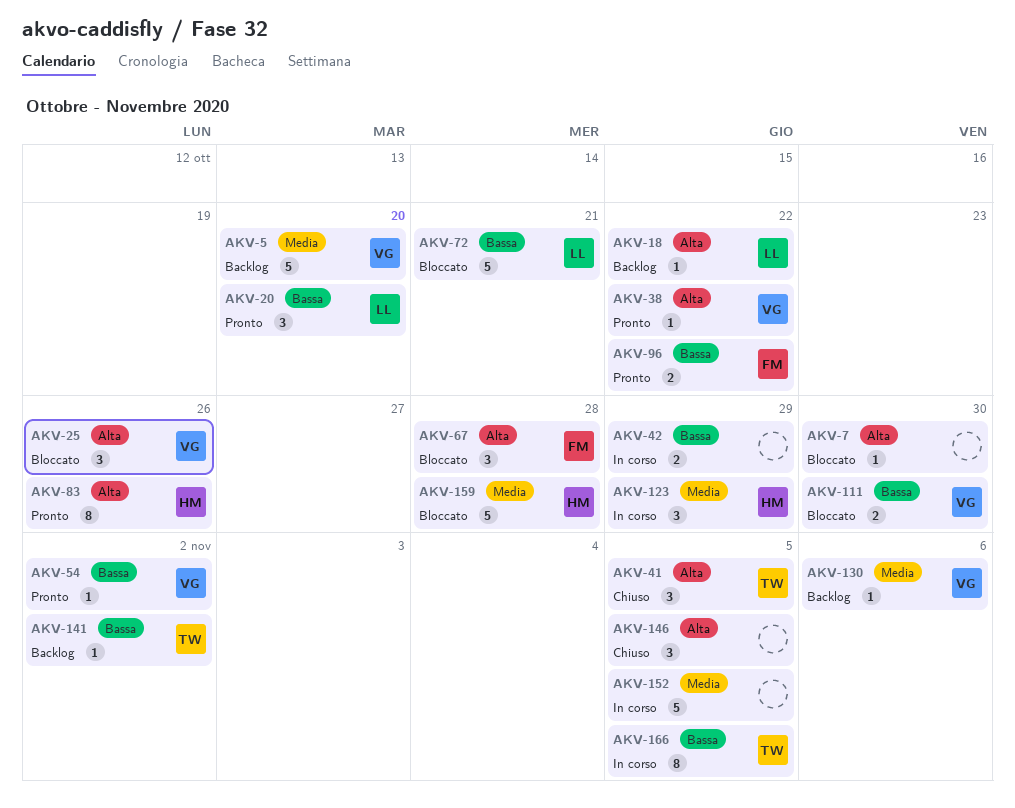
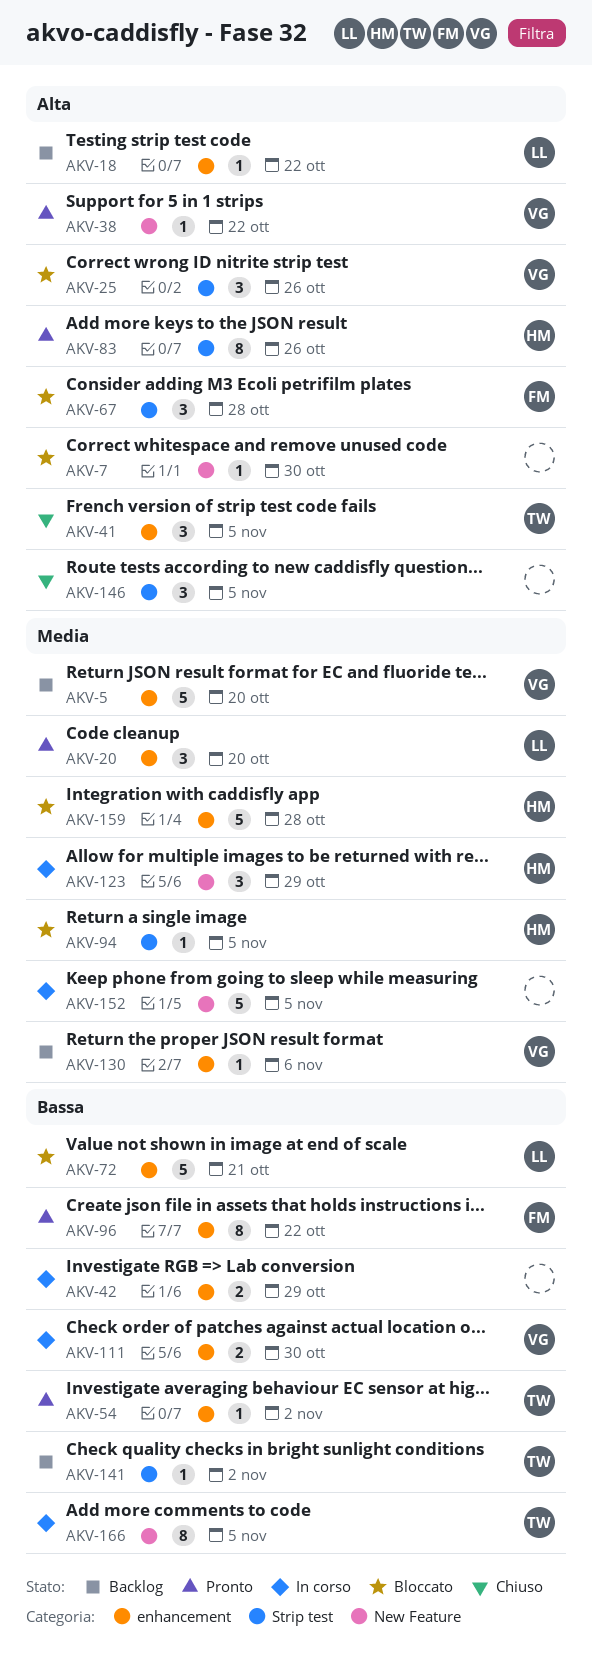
AKV-20, priority: Bassa -> Media
AKV-54, owner: VG -> TW
AKV-94: none -> present
AKV-96, estimate: 2 -> 8
AKV-111, status: Bloccato -> In corso

